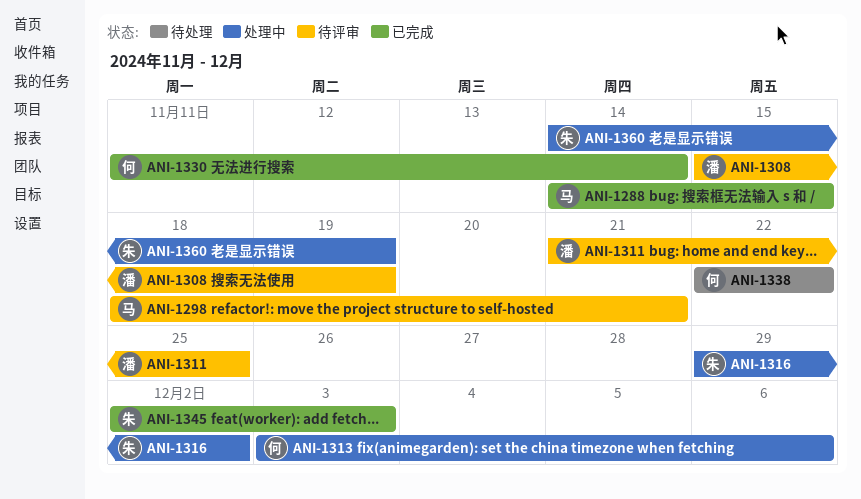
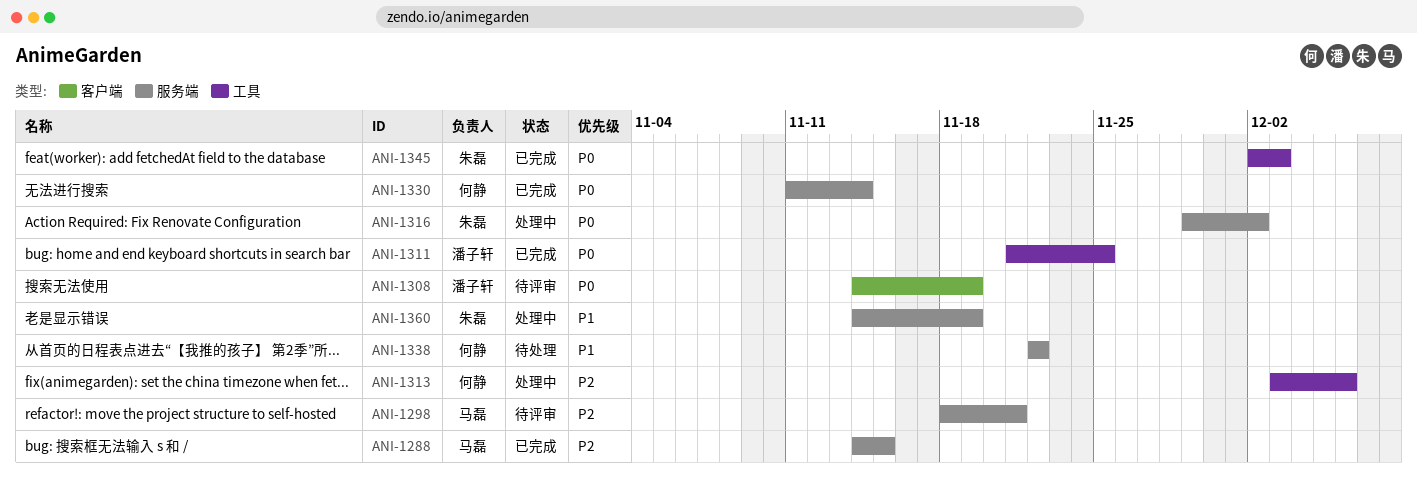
ANI-1308, start: Nov 15 -> Nov 14
ANI-1311, status: 待评审 -> 已完成

